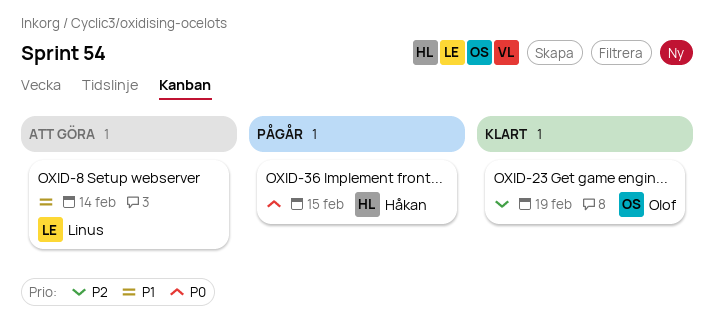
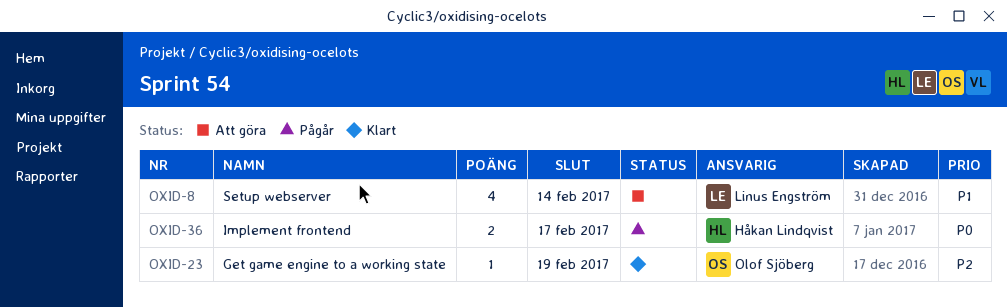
OXID-36, due: Feb 15 -> Feb 17

